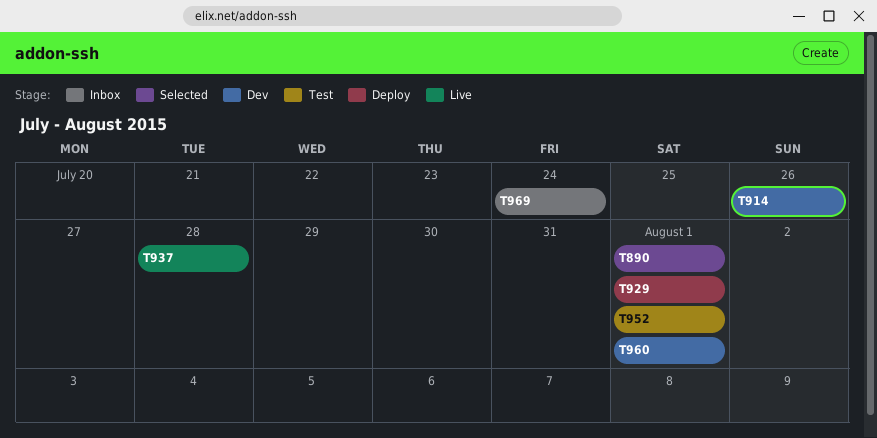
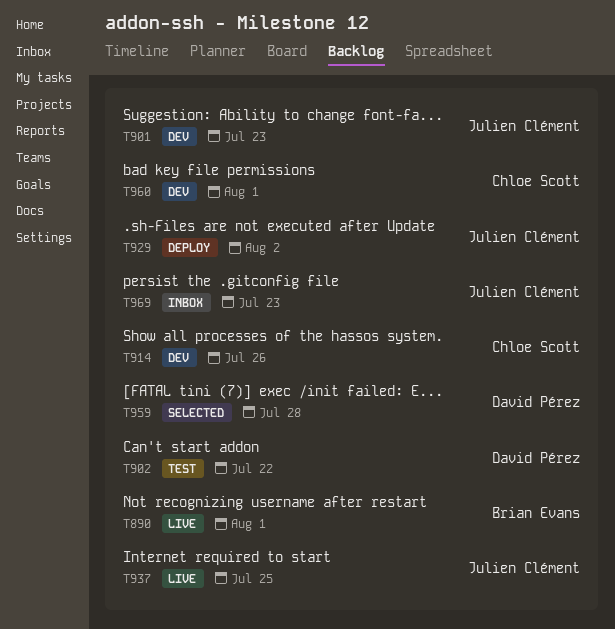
T890, status: Selected -> Live
T901: none -> present
T902: none -> present
T929, due: Aug 1 -> Aug 2
T937, due: Jul 28 -> Jul 25
T952: present -> none
T959: none -> present
T969, due: Jul 24 -> Jul 23

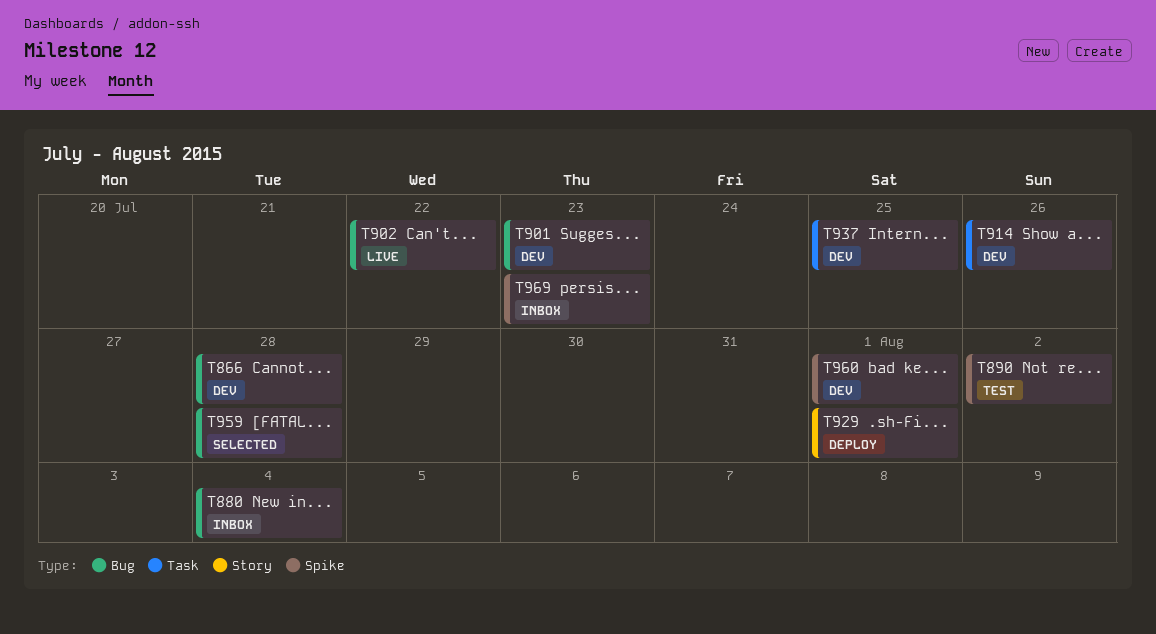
T866: none -> present
T880: none -> present
T890, status: Live -> Test
T890, due: Aug 1 -> Aug 2
T902, status: Test -> Live
T929, due: Aug 2 -> Aug 1
T937, status: Live -> Dev

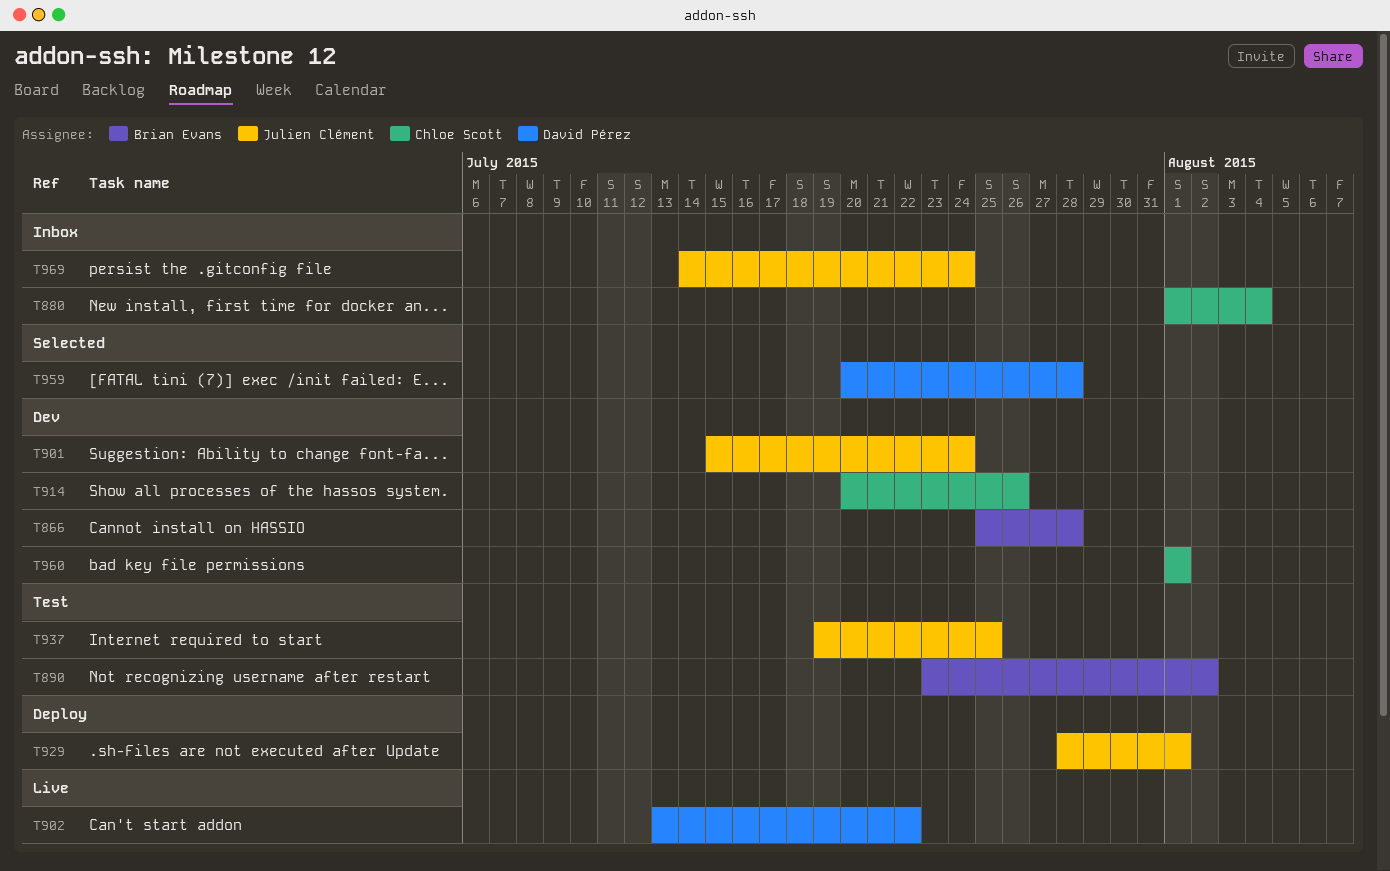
T901, due: Jul 23 -> Jul 24
T937, status: Dev -> Test
T969, due: Jul 23 -> Jul 24

